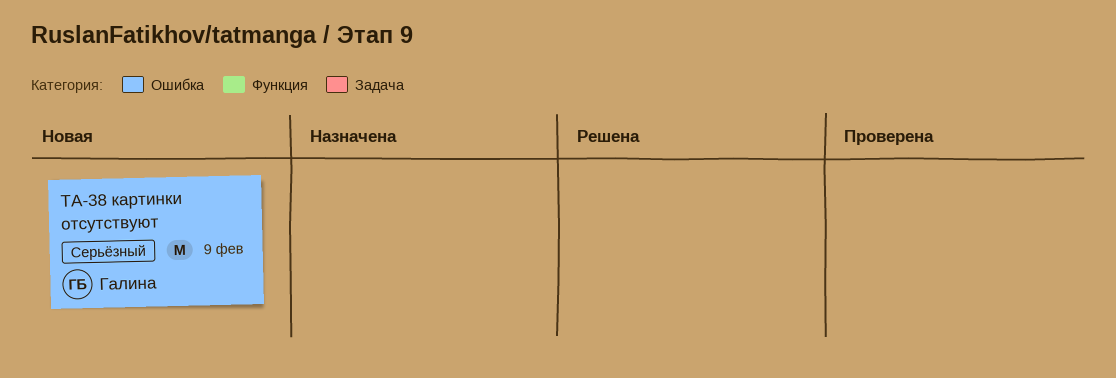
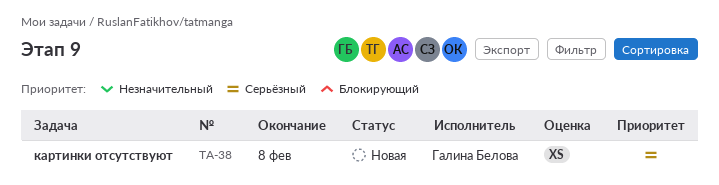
TA-38, estimate: M -> XS
TA-38, due: Feb 9 -> Feb 8

